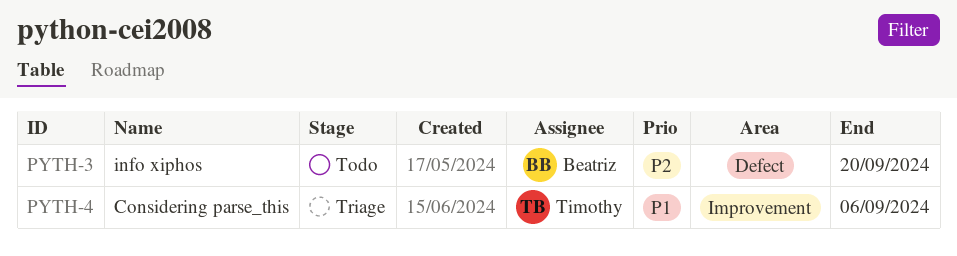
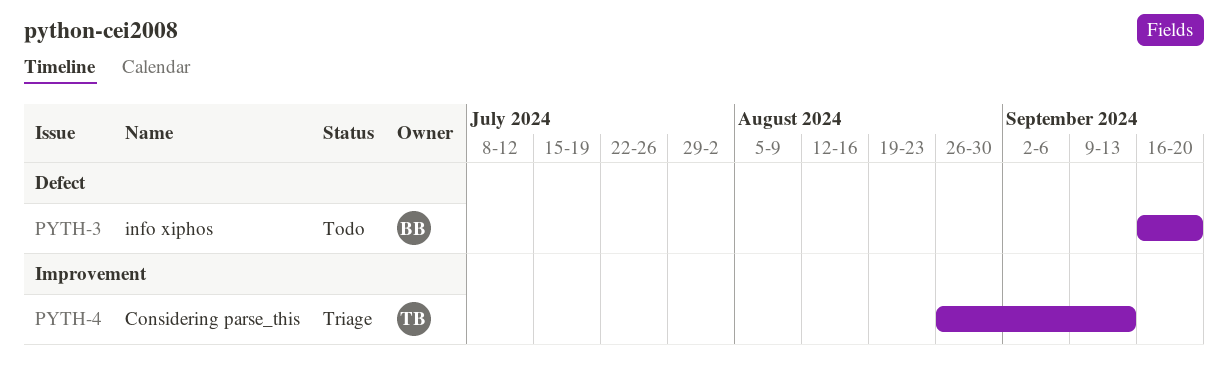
PYTH-4, due: Sep 6 -> Sep 13

